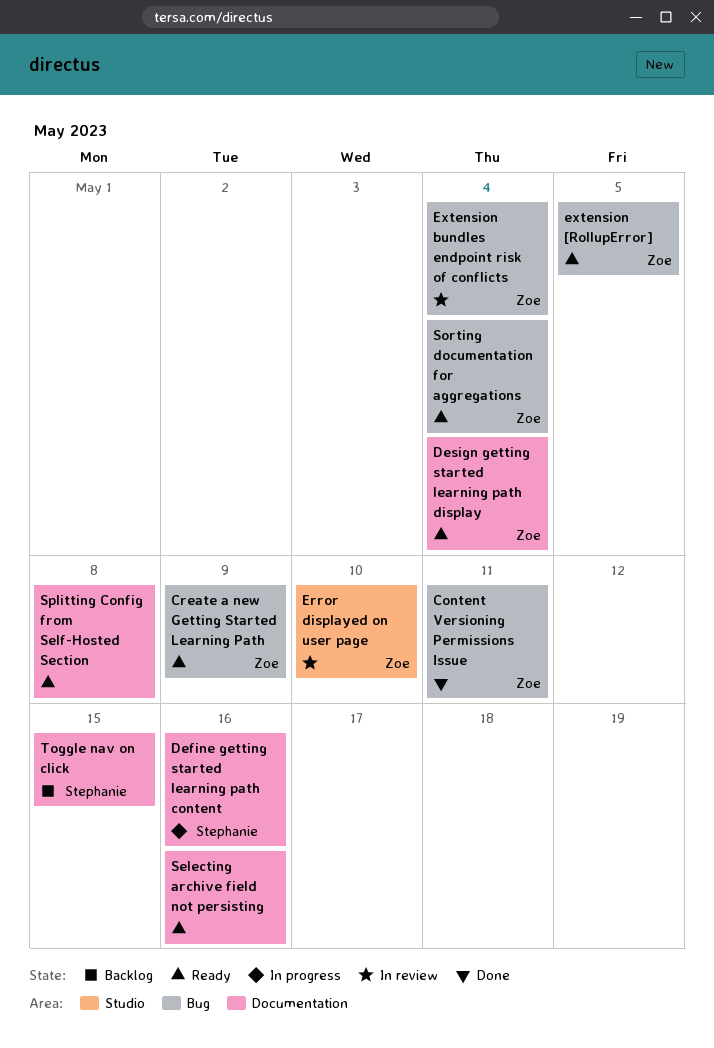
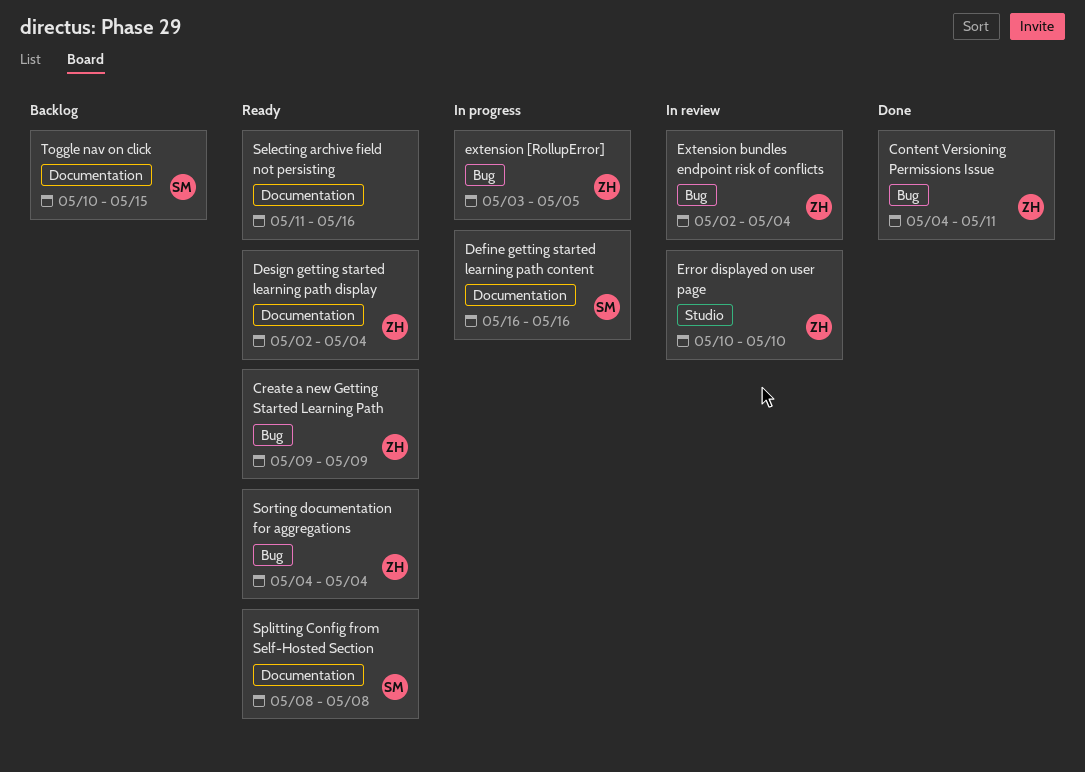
extension [RollupError], status: Ready -> In progress
Splitting Config from Self-Hosted Section, owner: none -> Stephanie

